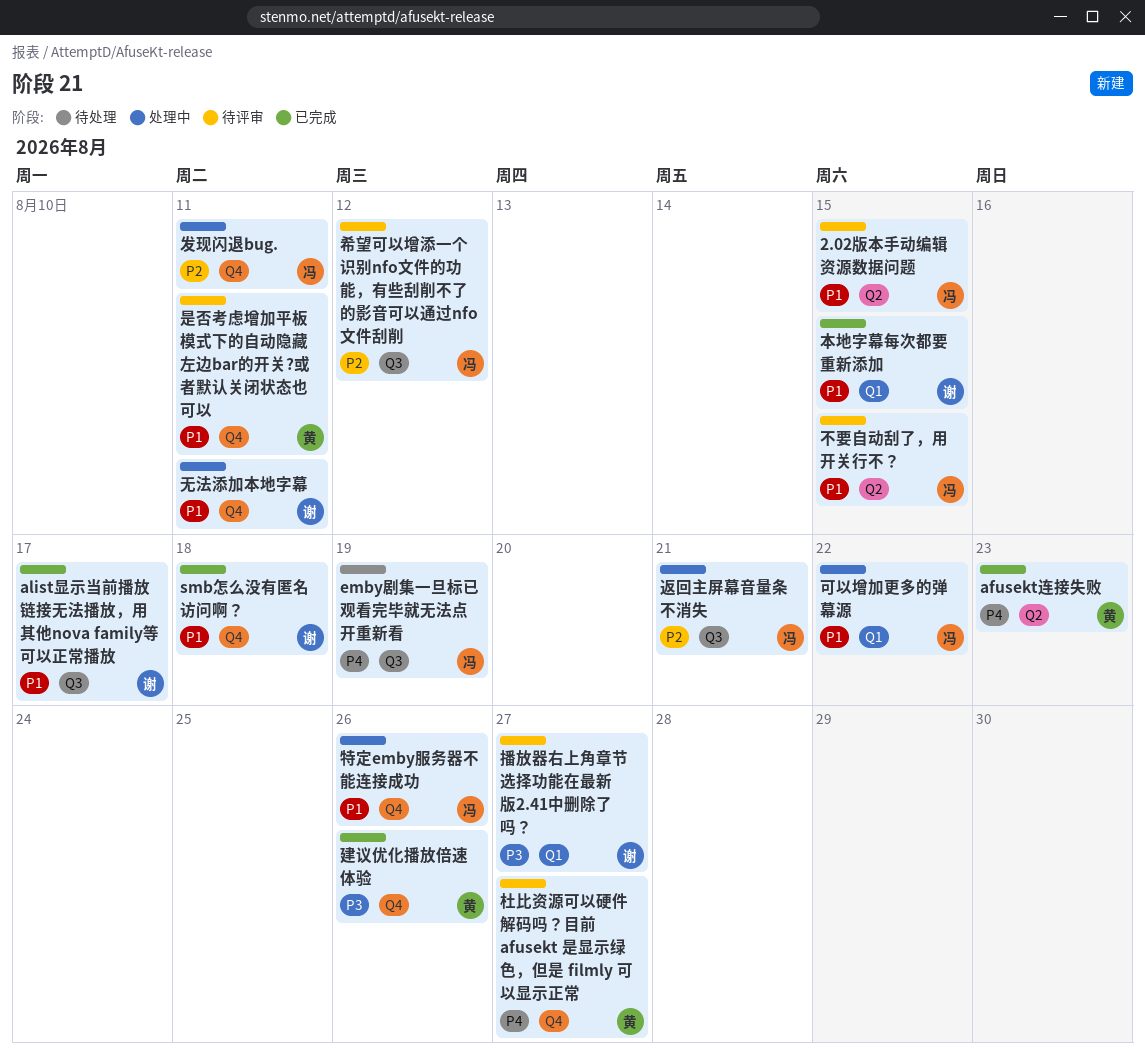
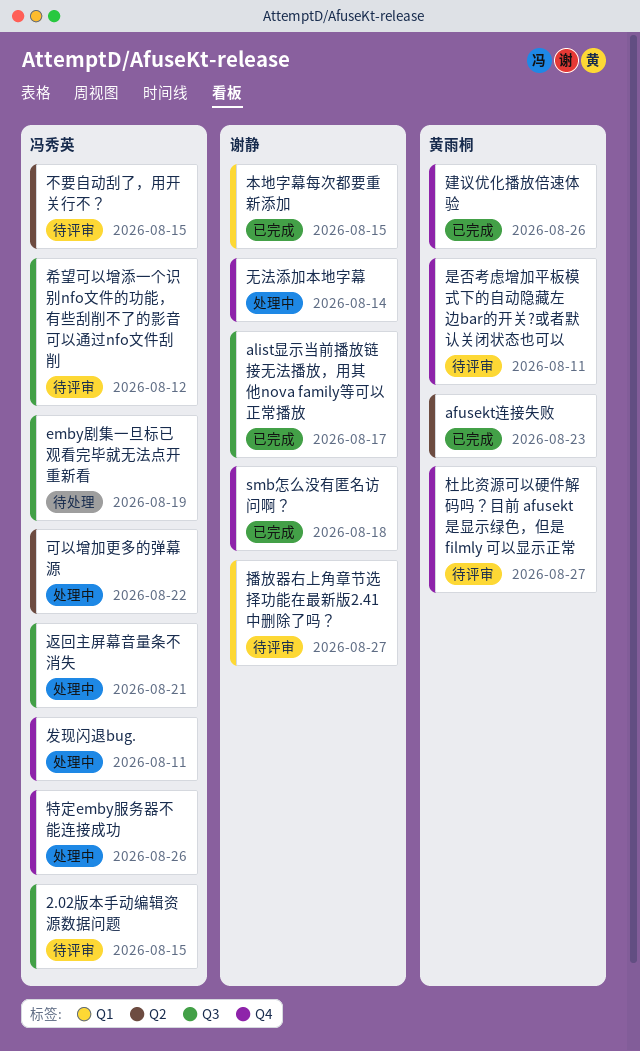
2.02版本手动编辑资源数据问题, label: Q2 -> Q3
可以增加更多的弹幕源, label: Q1 -> Q2
无法添加本地字幕, due: Aug 11 -> Aug 14

